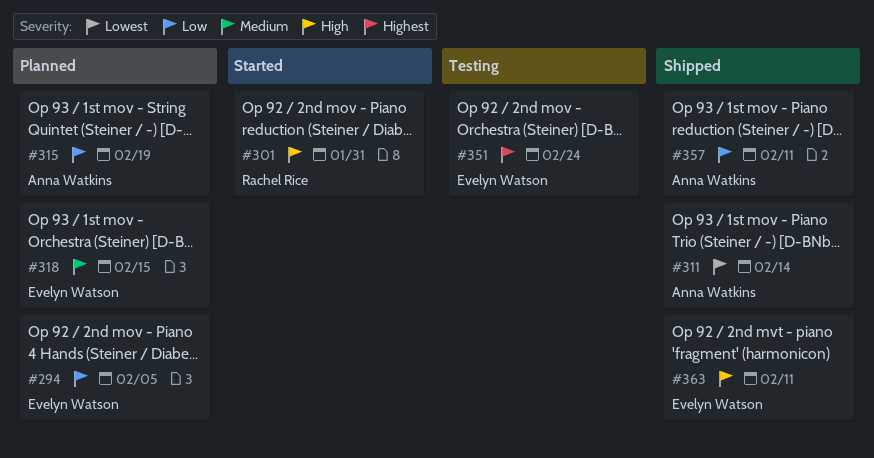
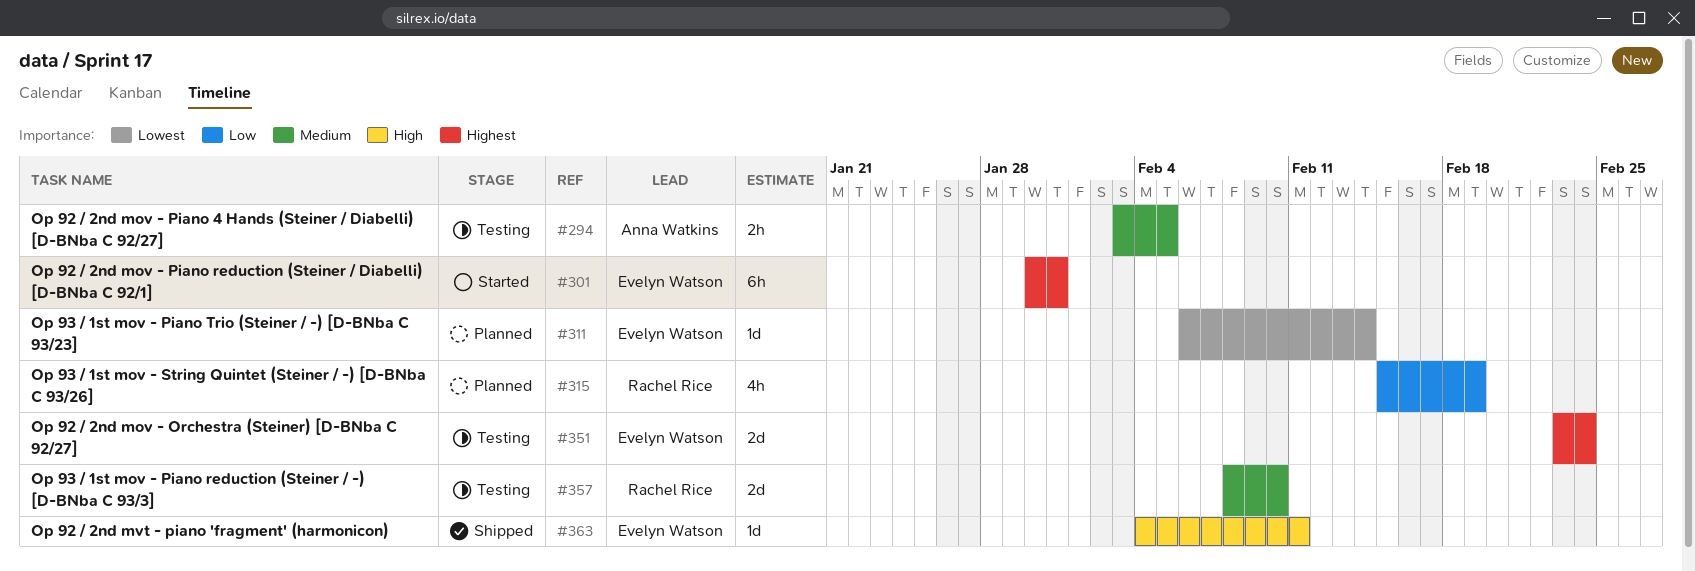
#294, status: Planned -> Testing
#294, owner: Evelyn Watson -> Anna Watkins
#294, priority: Low -> Medium
#301, owner: Rachel Rice -> Evelyn Watson
#301, priority: High -> Highest
#311, status: Shipped -> Planned
#311, owner: Anna Watkins -> Evelyn Watson
#315, owner: Anna Watkins -> Rachel Rice
#318: present -> none
#357, status: Shipped -> Testing
#357, owner: Anna Watkins -> Rachel Rice
#357, priority: Low -> Medium
#357, due: Feb 11 -> Feb 10

